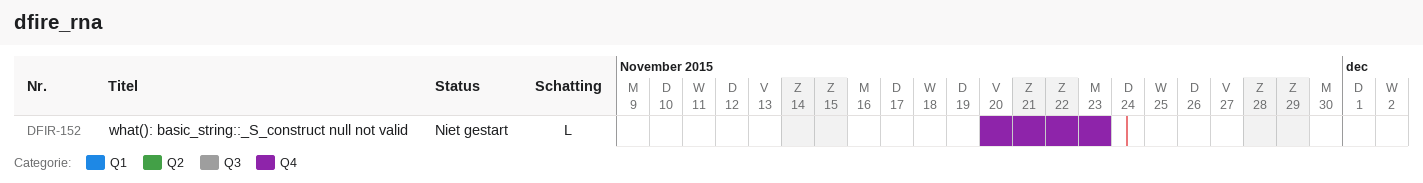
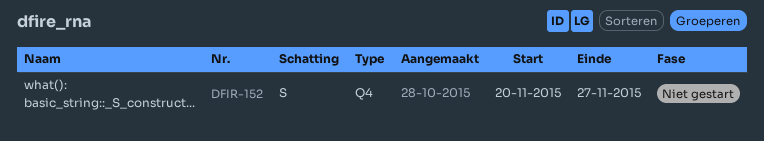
DFIR-152, estimate: L -> S
DFIR-152, due: Nov 23 -> Nov 27

